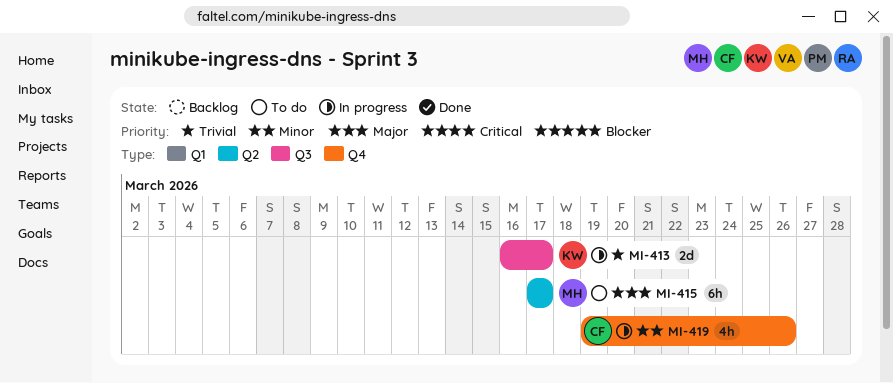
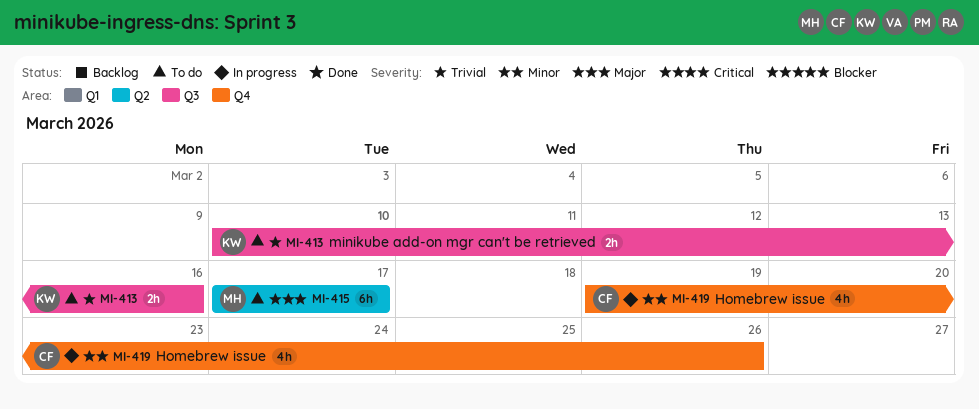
MI-413, status: In progress -> To do
MI-413, estimate: 2d -> 2h
MI-413, start: Mar 16 -> Mar 10
MI-413, due: Mar 17 -> Mar 16

